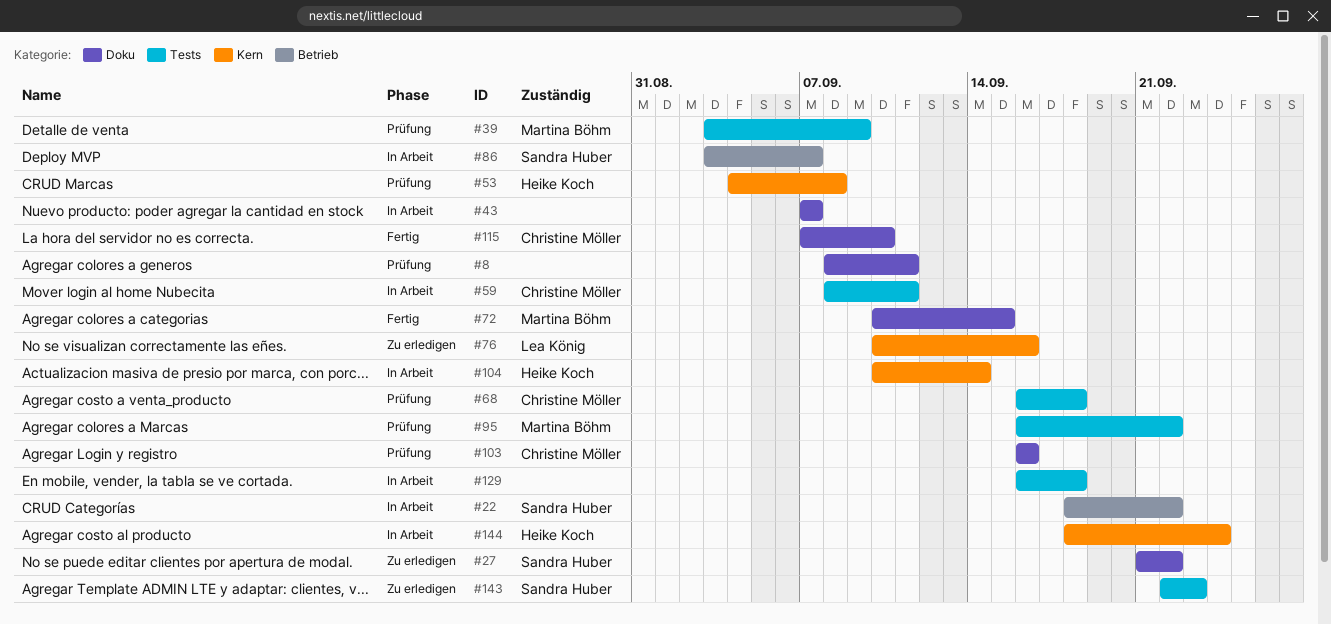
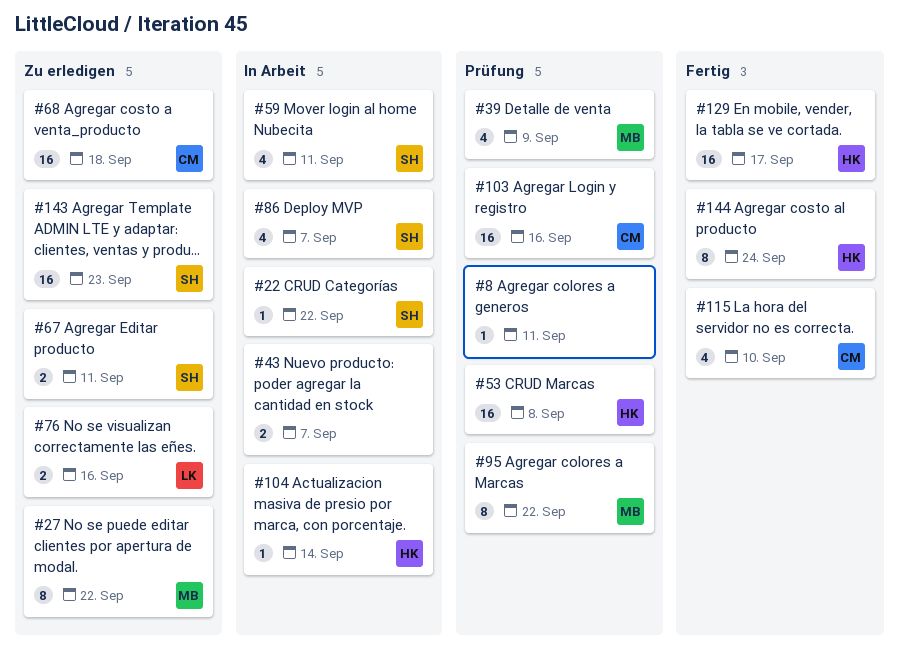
#27, owner: Sandra Huber -> Martina Böhm
#59, owner: Christine Möller -> Sandra Huber
#67: none -> present
#68, status: Prüfung -> Zu erledigen
#72: present -> none
#129, status: In Arbeit -> Fertig
#129, owner: none -> Heike Koch
#129, due: Sep 18 -> Sep 17
#144, status: In Arbeit -> Fertig

